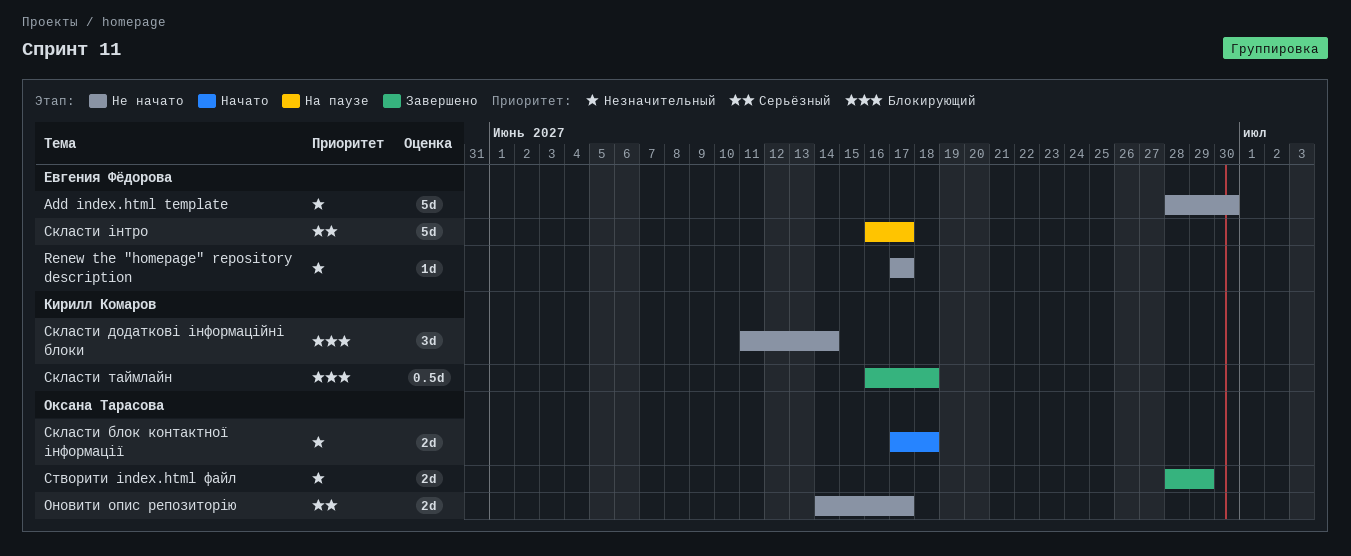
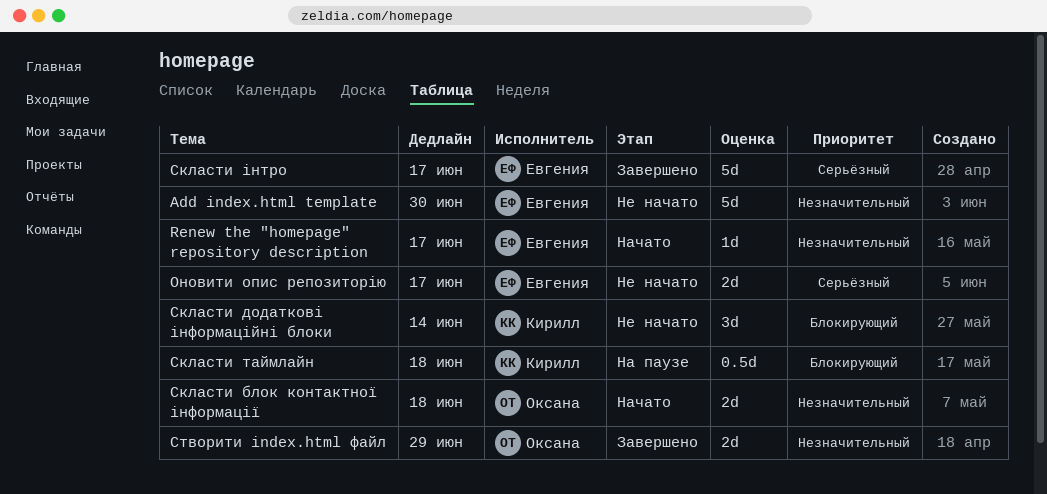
Renew the "homepage" repository description, status: Не начато -> Начато
Оновити опис репозиторію, owner: Оксана Тарасова -> Евгения Фёдорова
Скласти таймлайн, status: Завершено -> На паузе
Скласти інтро, status: На паузе -> Завершено

